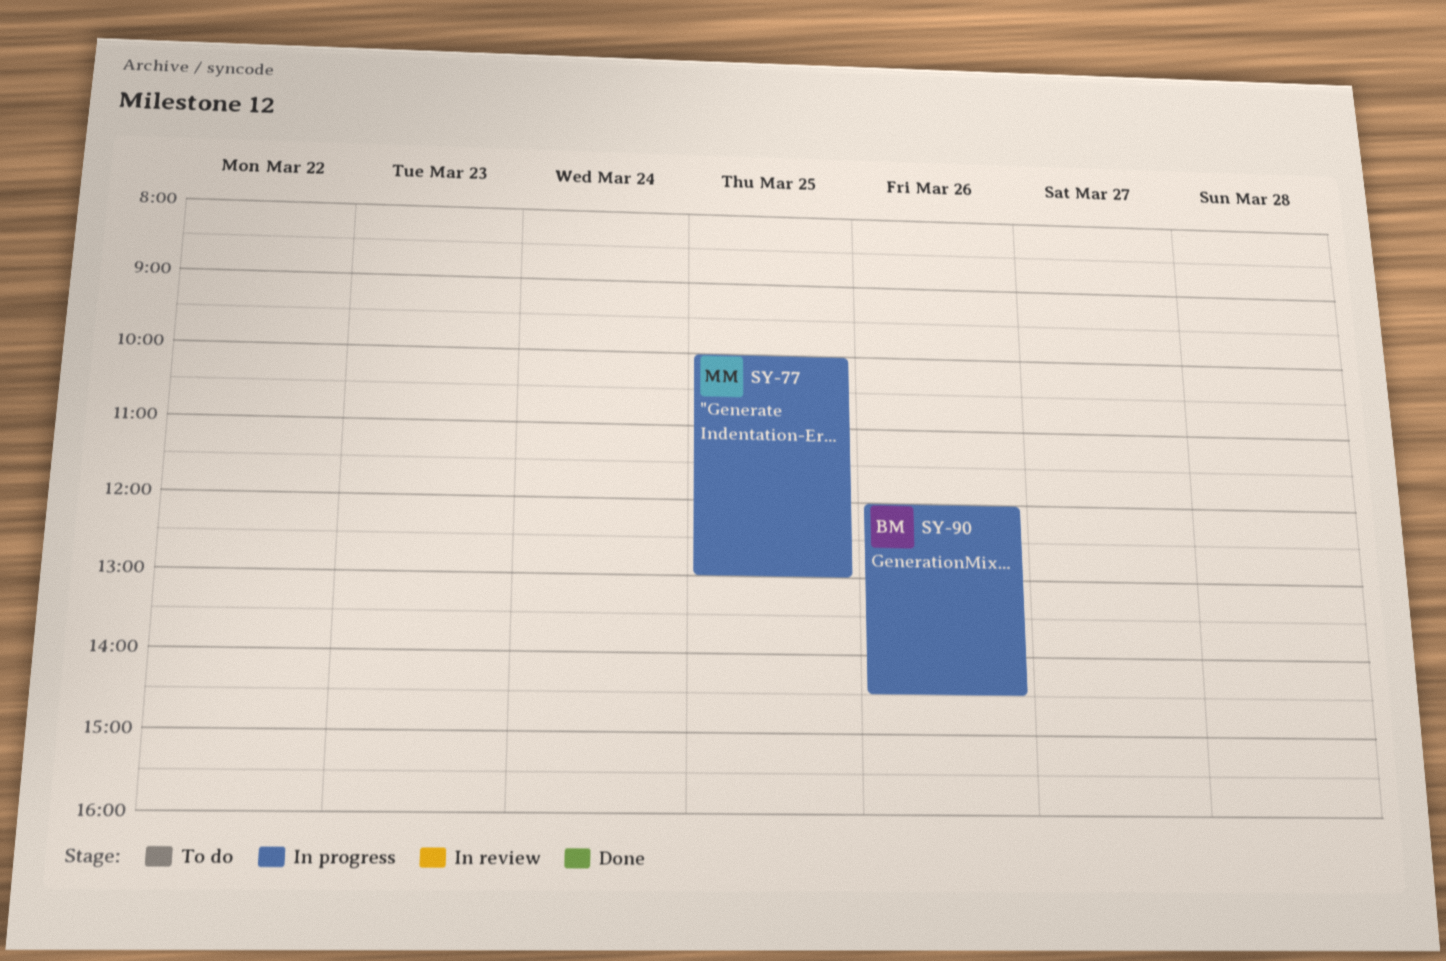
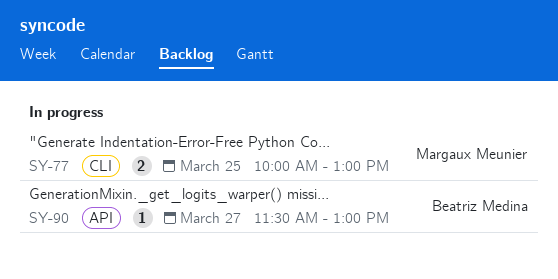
SY-90, day: Mar 26 -> Mar 27
SY-90, begins: 12:00 -> 11:30
SY-90, ends: 14:30 -> 13:00

